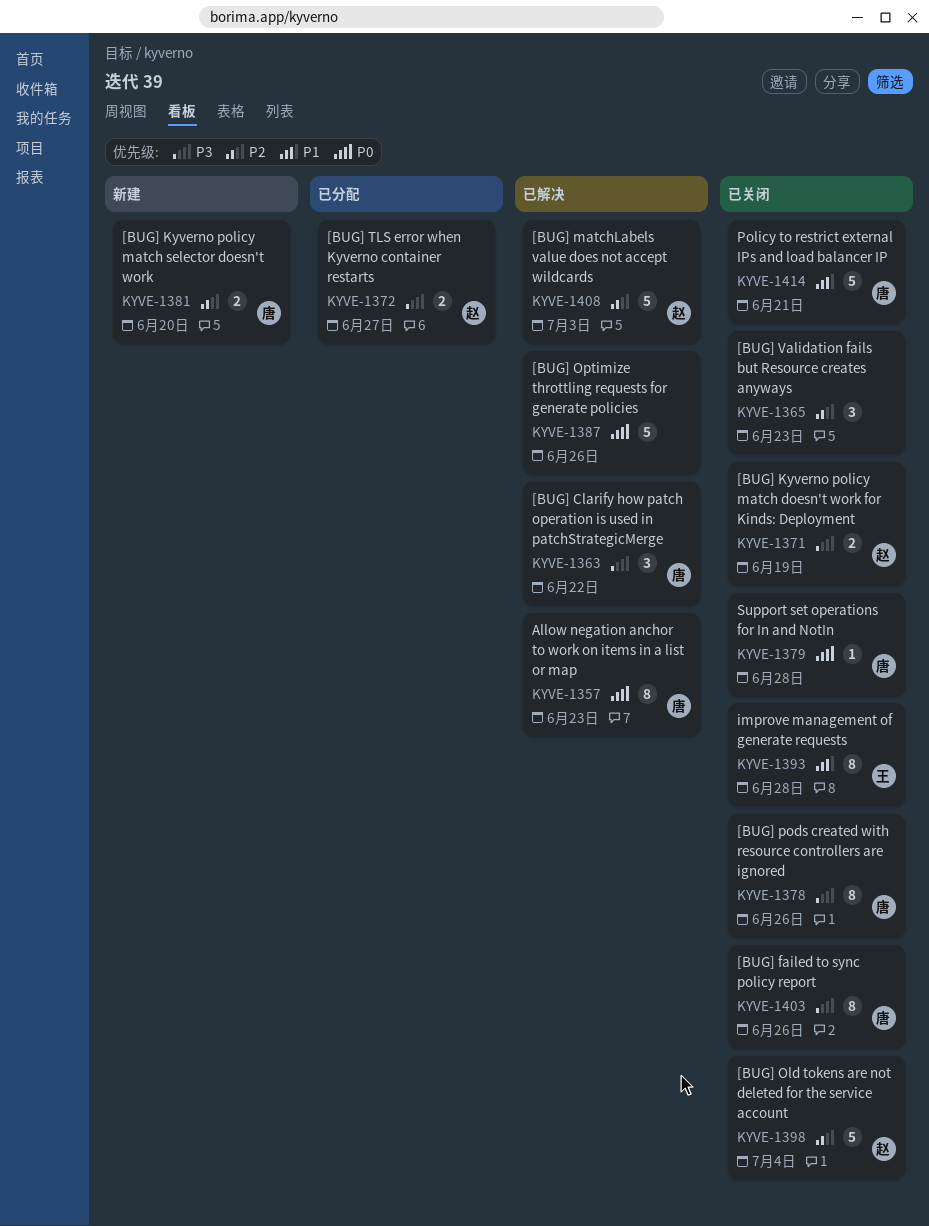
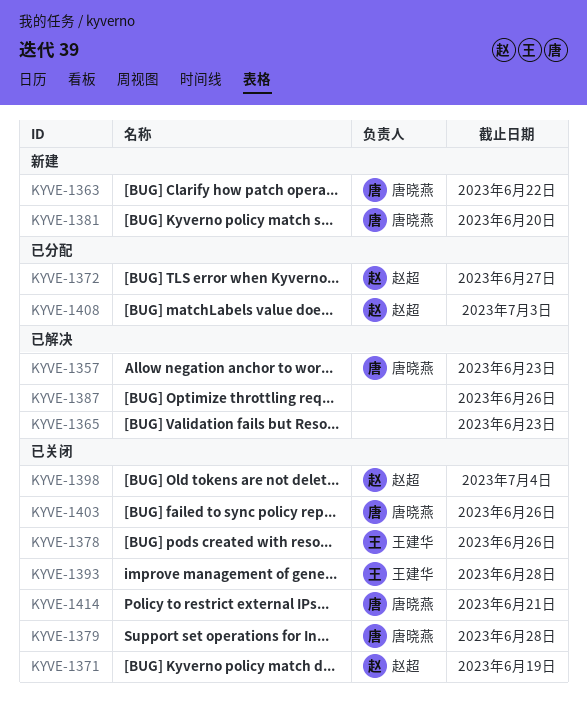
KYVE-1363, status: 已解决 -> 新建
KYVE-1365, status: 已关闭 -> 已解决
KYVE-1378, owner: 唐晓燕 -> 王建华
KYVE-1408, status: 已解决 -> 已分配

